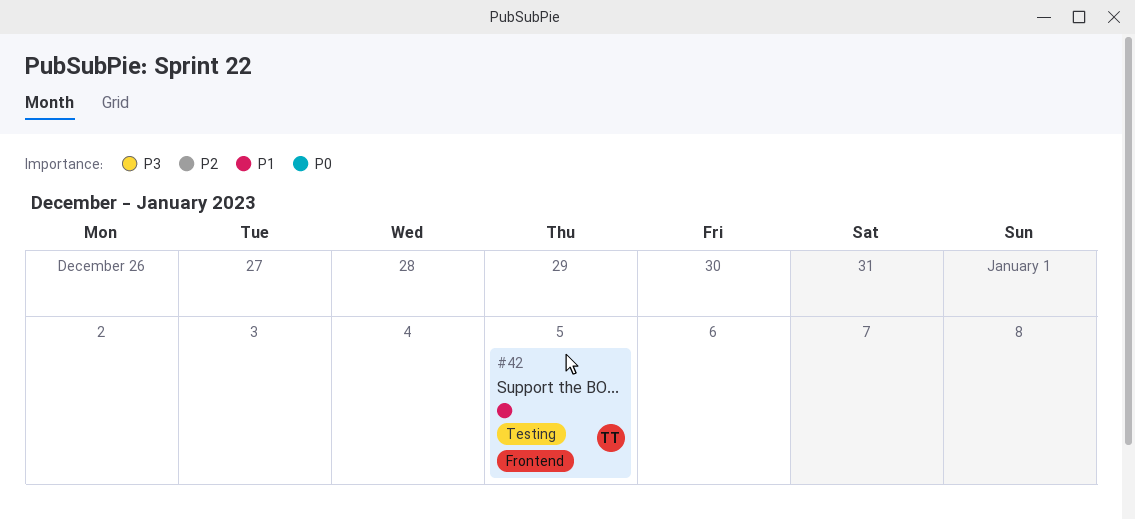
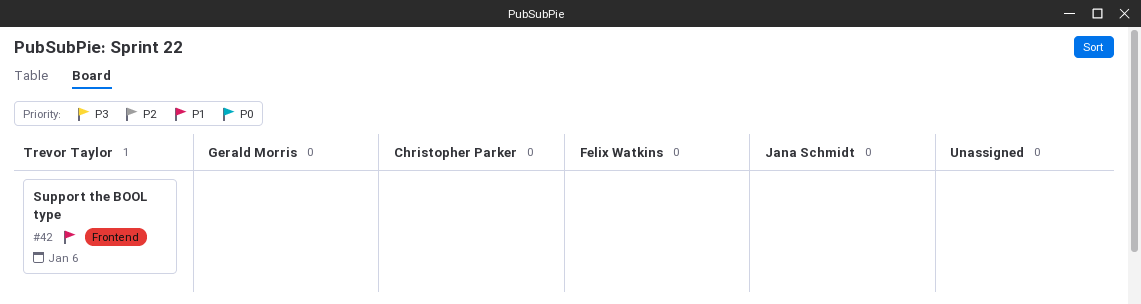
#42, due: Jan 5 -> Jan 6

